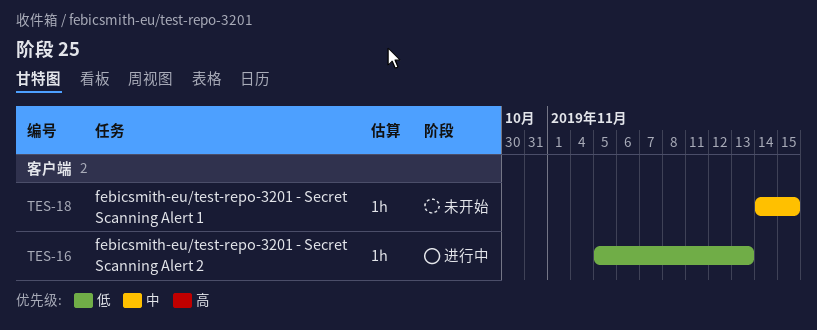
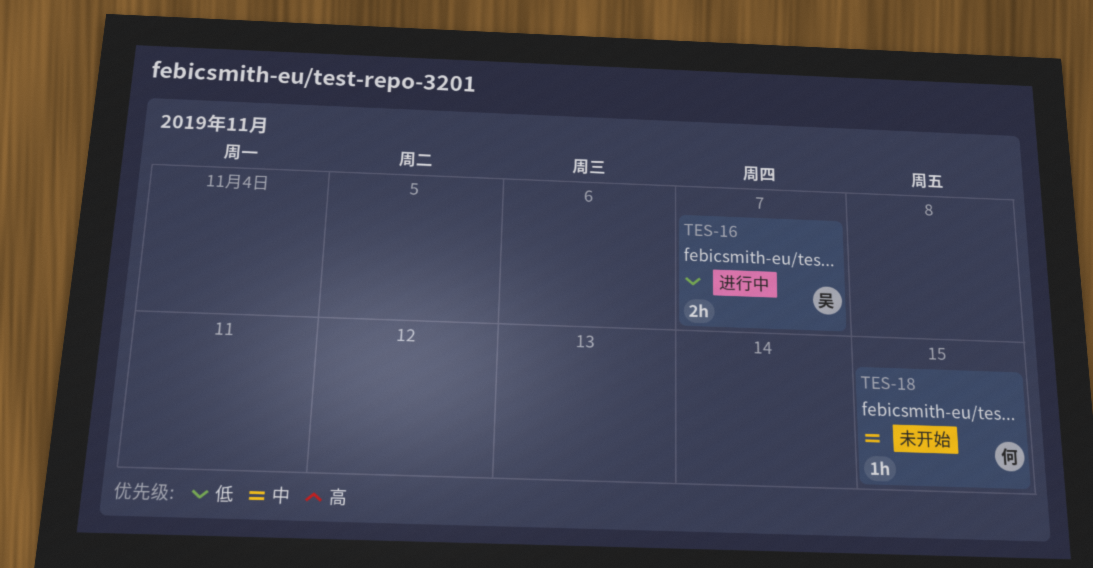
TES-16, estimate: 1h -> 2h
TES-16, due: Nov 13 -> Nov 7

